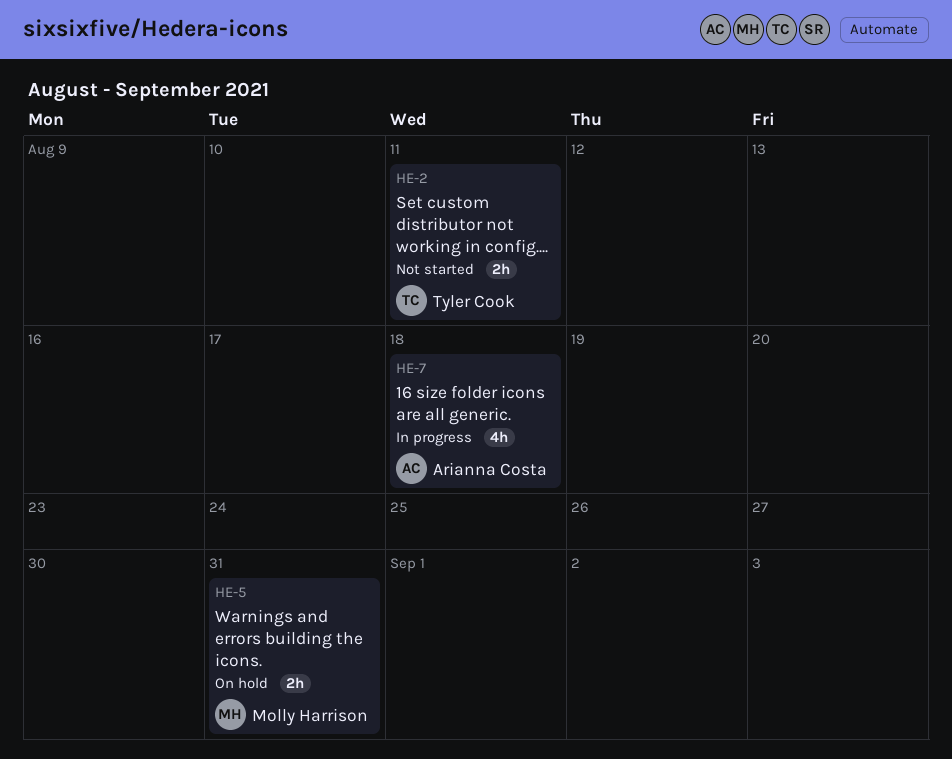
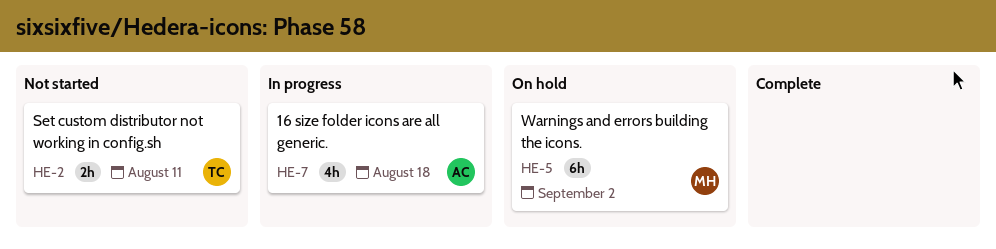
HE-5, estimate: 2h -> 6h
HE-5, due: Aug 31 -> Sep 2

